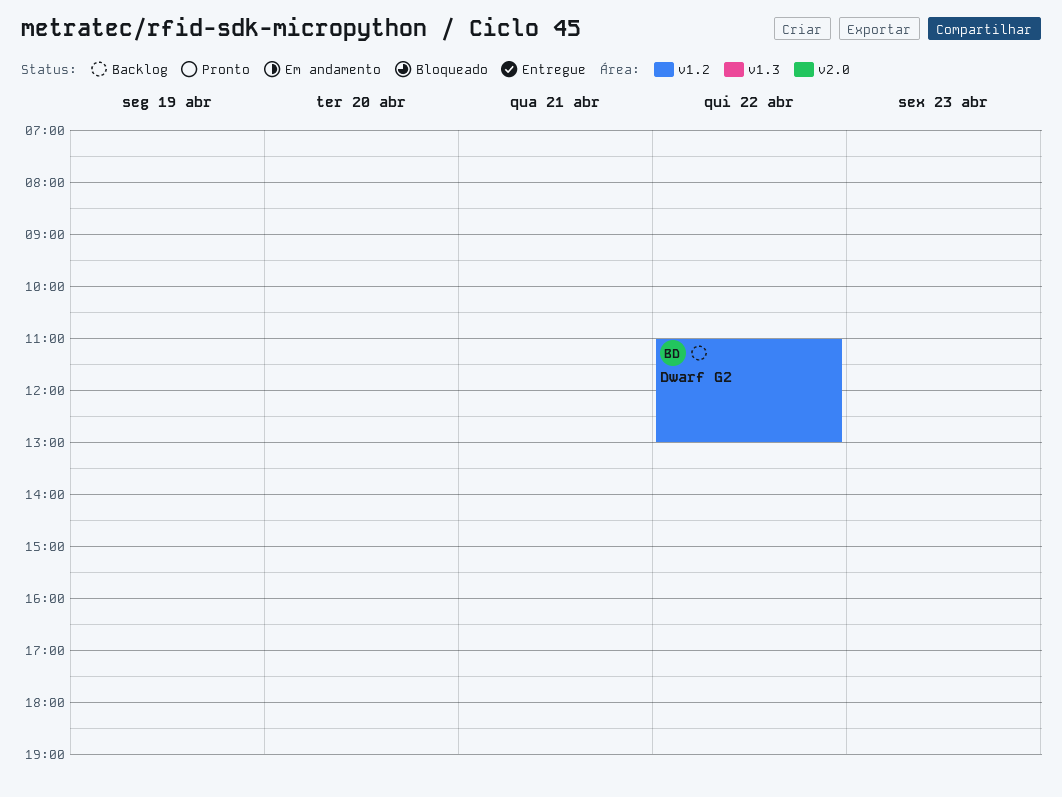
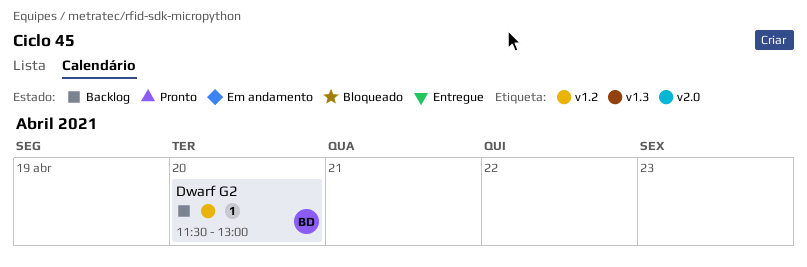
Dwarf G2, day: Apr 22 -> Apr 20
Dwarf G2, begins: 11:00 -> 11:30

